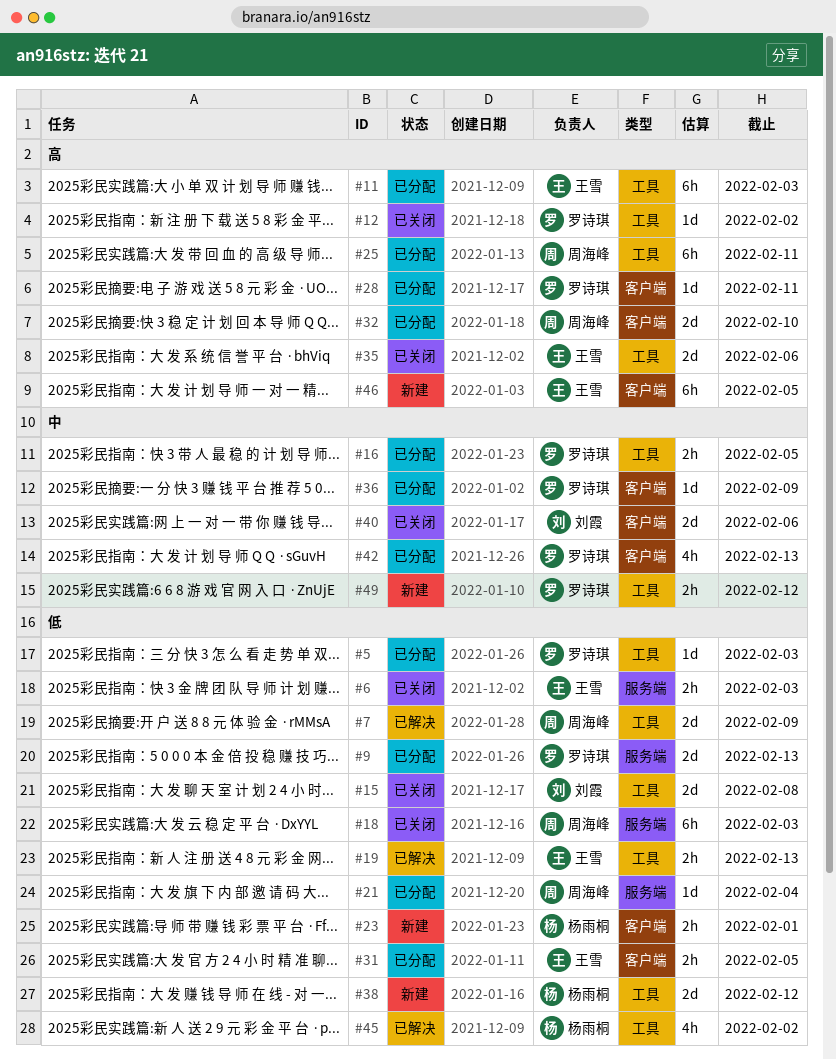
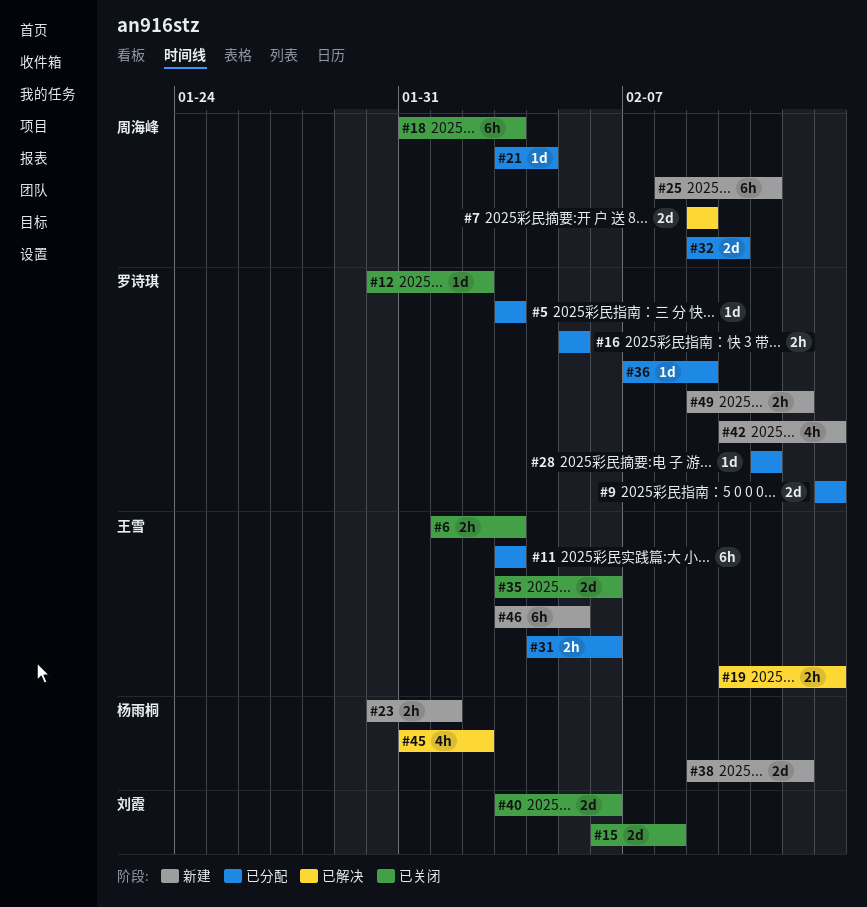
#25, status: 已分配 -> 新建
#31, due: Feb 5 -> Feb 6
#42, status: 已分配 -> 新建

